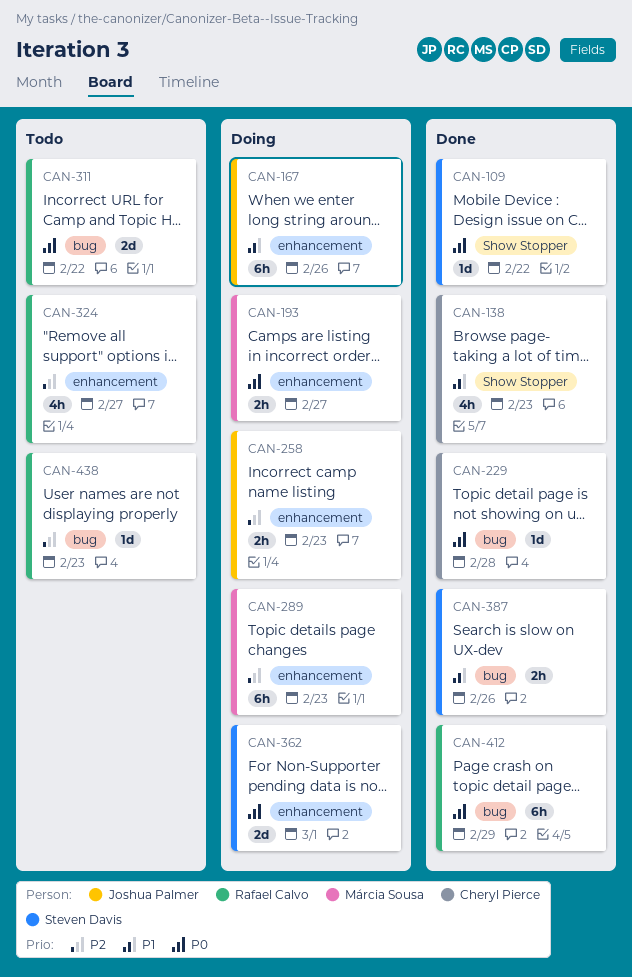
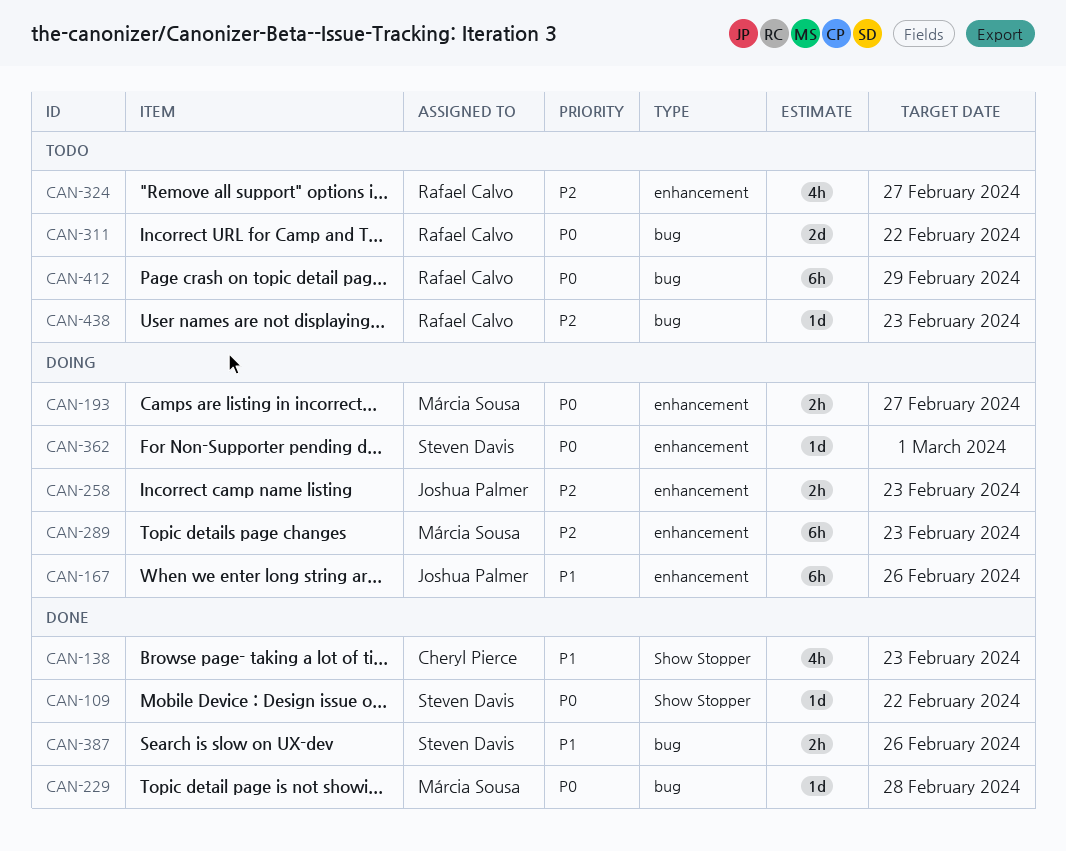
CAN-229, owner: Cheryl Pierce -> Márcia Sousa
CAN-362, estimate: 2d -> 1d
CAN-412, status: Done -> Todo

